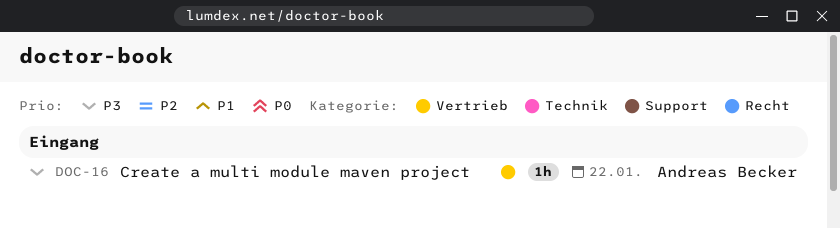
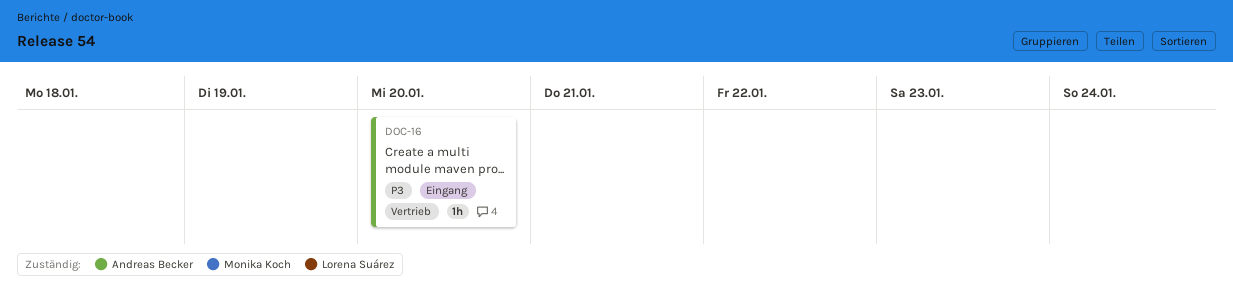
DOC-16, due: Jan 22 -> Jan 20

